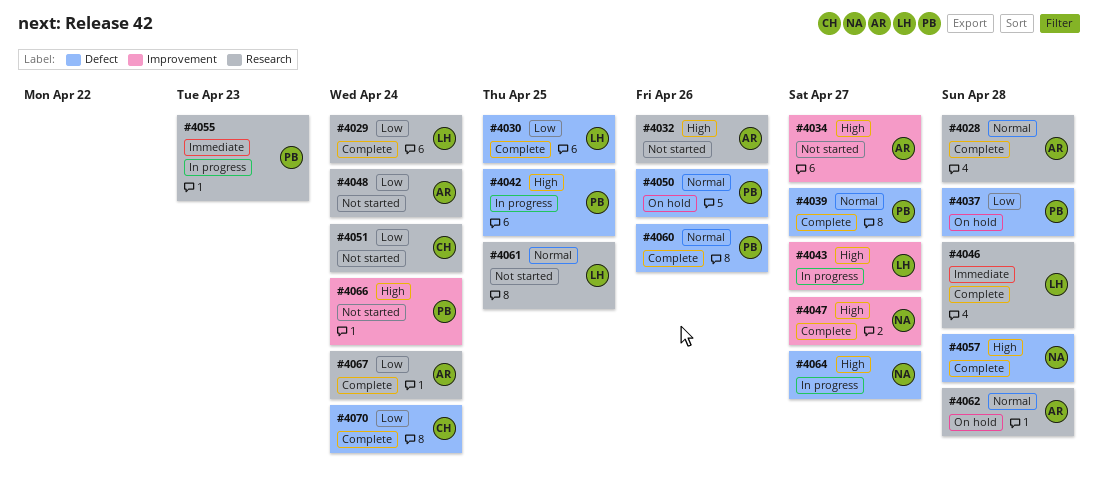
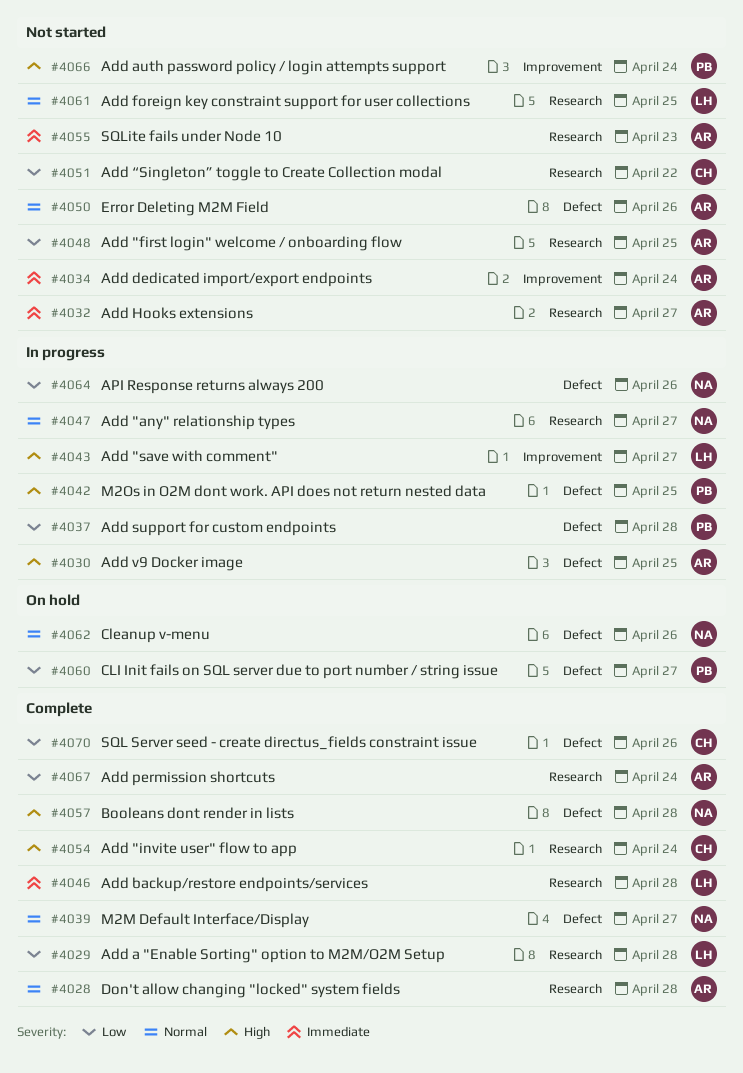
#4029, due: Apr 24 -> Apr 28
#4030, status: Complete -> In progress
#4030, owner: LH -> AR
#4030, priority: Low -> High
#4032, priority: High -> Immediate
#4032, due: Apr 26 -> Apr 27
#4034, priority: High -> Immediate
#4034, due: Apr 27 -> Apr 24
#4037, status: On hold -> In progress
#4039, owner: PB -> NA
#4047, status: Complete -> In progress
#4047, priority: High -> Normal
#4047, label: Improvement -> Research
#4048, due: Apr 24 -> Apr 25
#4050, status: On hold -> Not started
#4050, owner: PB -> AR
#4051, due: Apr 24 -> Apr 22
#4054: none -> present
#4055, status: In progress -> Not started
#4055, owner: PB -> AR
#4060, status: Complete -> On hold
#4060, priority: Normal -> Low
#4060, due: Apr 26 -> Apr 27
#4062, owner: AR -> NA
#4062, label: Research -> Defect
#4062, due: Apr 28 -> Apr 26
#4064, priority: High -> Low
#4064, due: Apr 27 -> Apr 26
#4070, due: Apr 24 -> Apr 26

